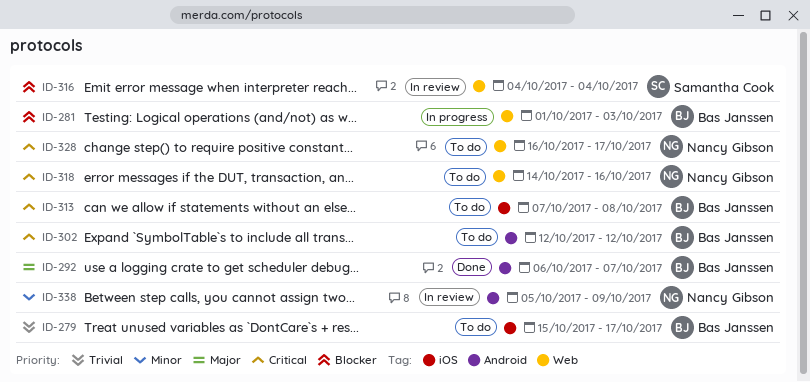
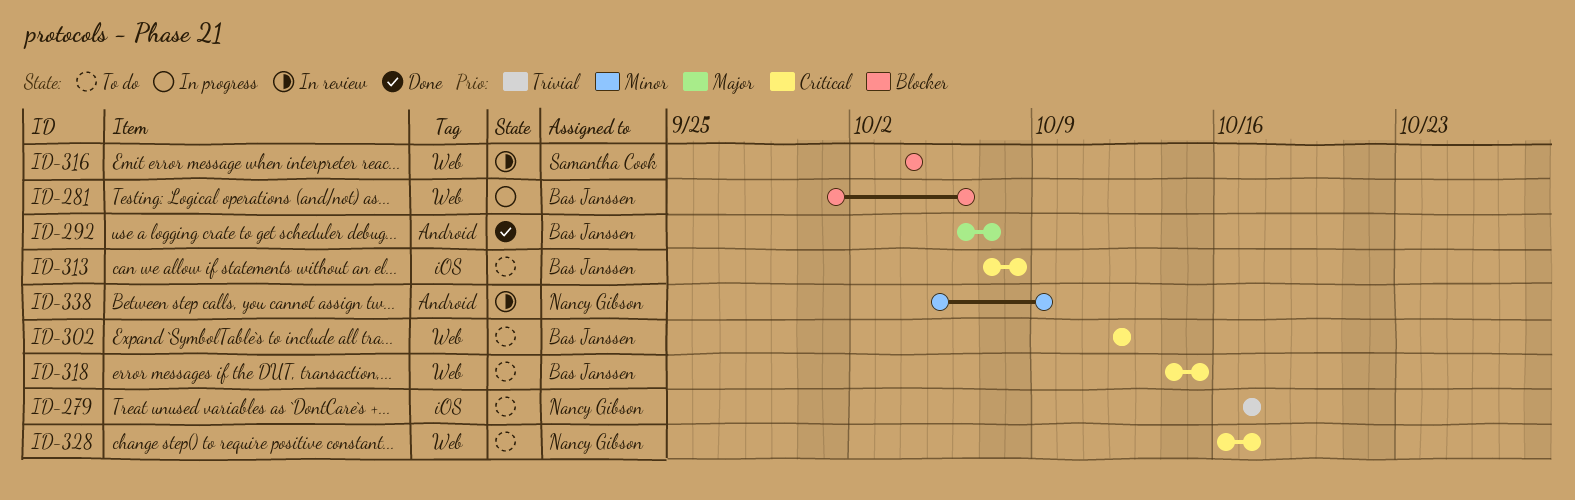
ID-279, owner: Bas Janssen -> Nancy Gibson
ID-279, start: Oct 15 -> Oct 17
ID-281, due: Oct 3 -> Oct 6
ID-302, label: Android -> Web
ID-318, owner: Nancy Gibson -> Bas Janssen
ID-318, due: Oct 16 -> Oct 15

